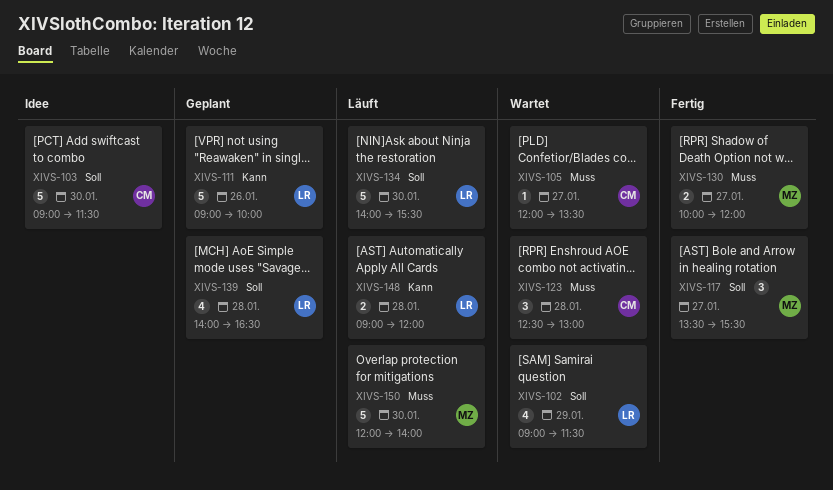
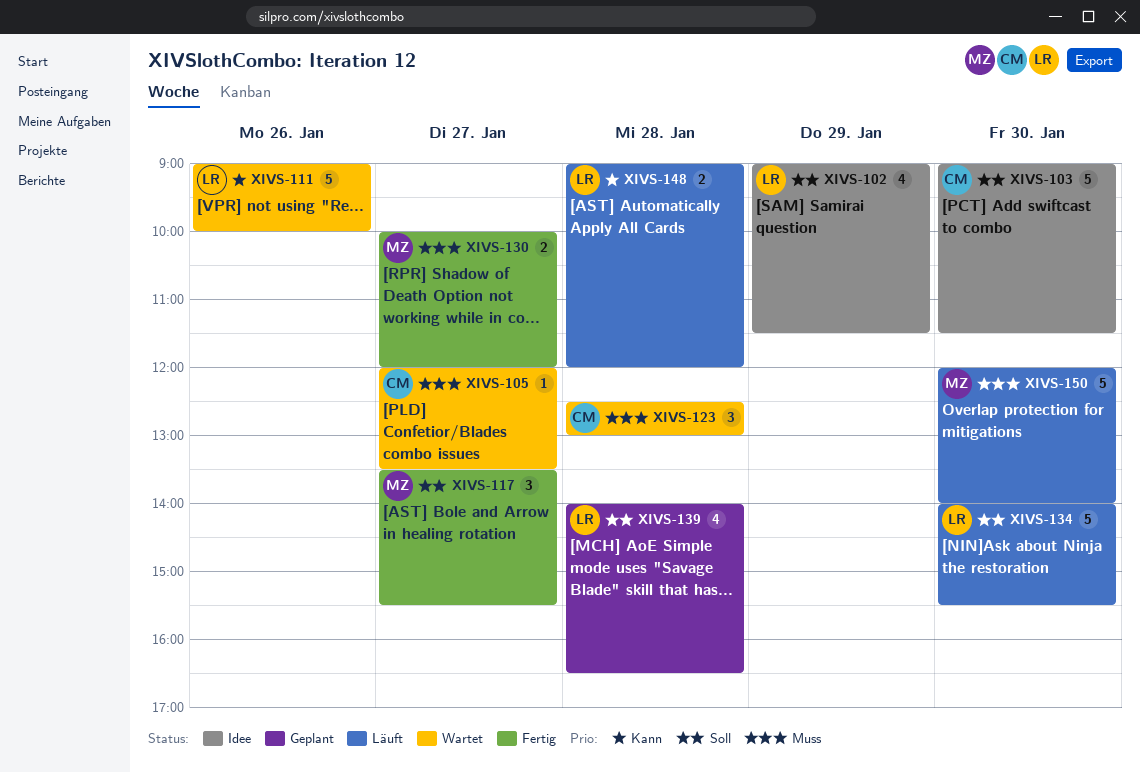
XIVS-102, status: Wartet -> Idee
XIVS-111, status: Geplant -> Wartet

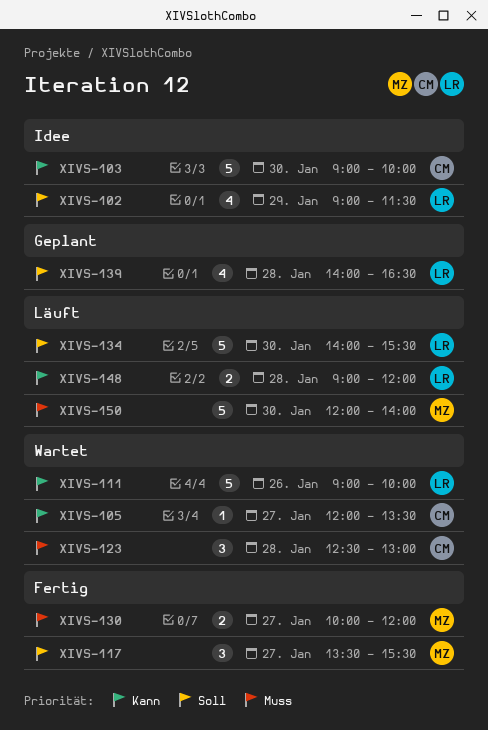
XIVS-103, priority: Soll -> Kann
XIVS-103, ends: 11:30 -> 10:00
XIVS-105, priority: Muss -> Kann

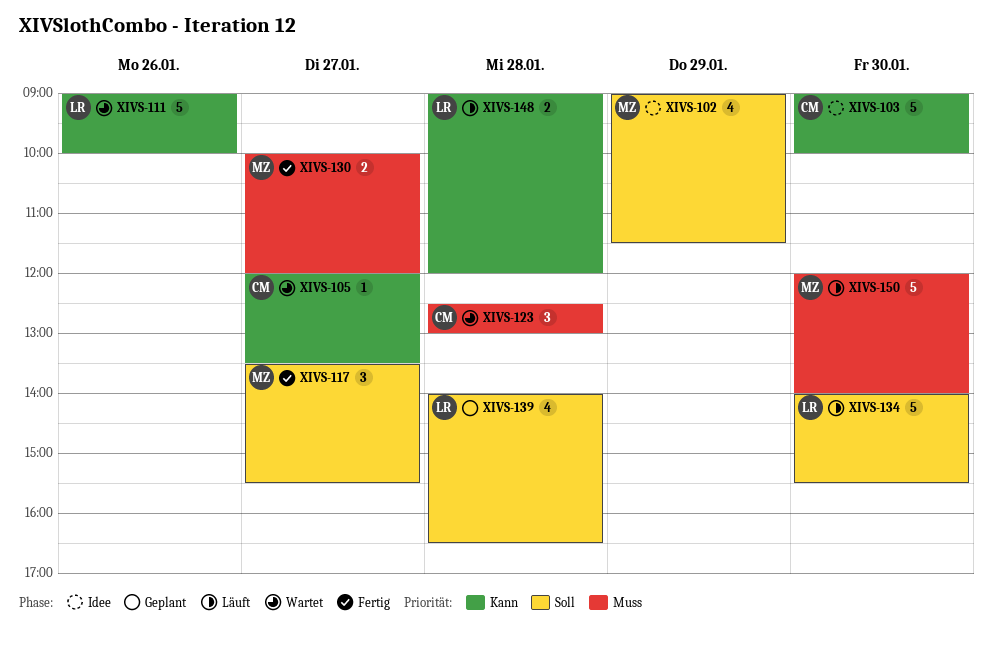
XIVS-102, owner: LR -> MZ

